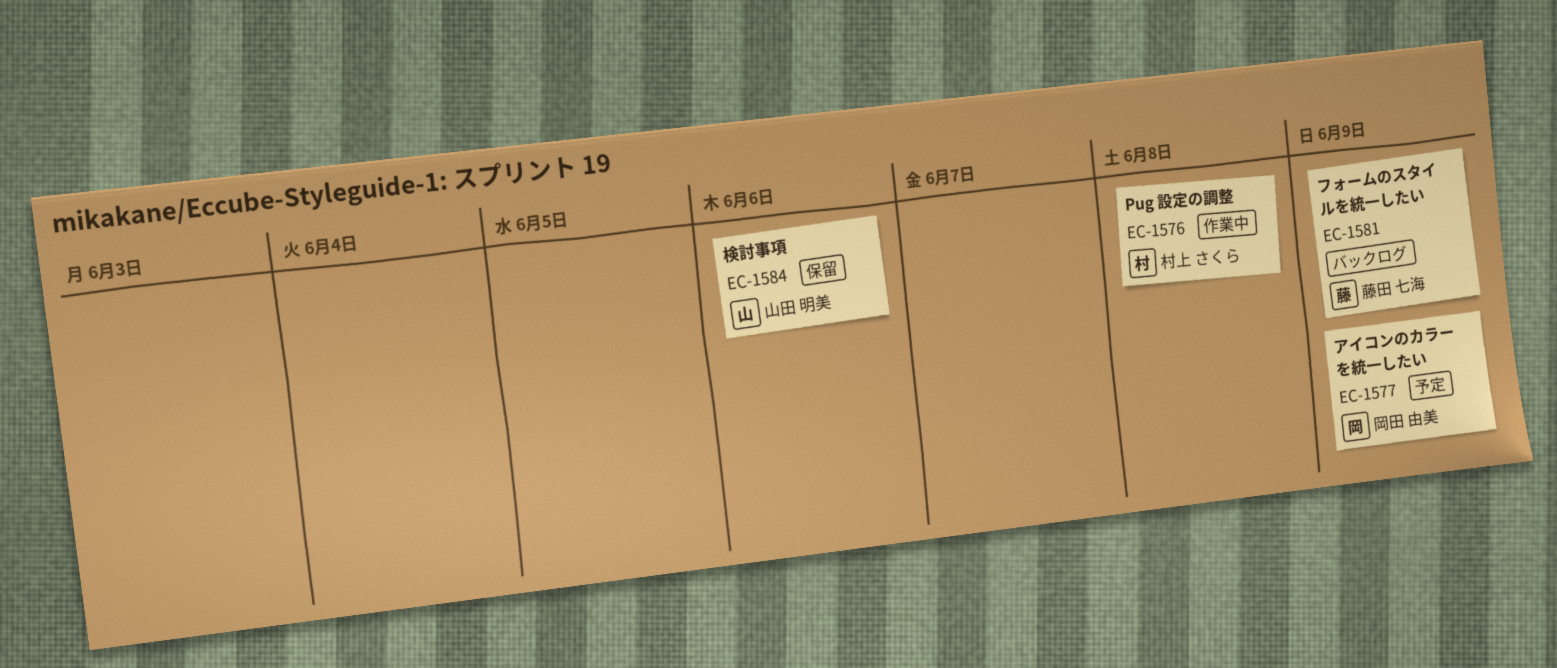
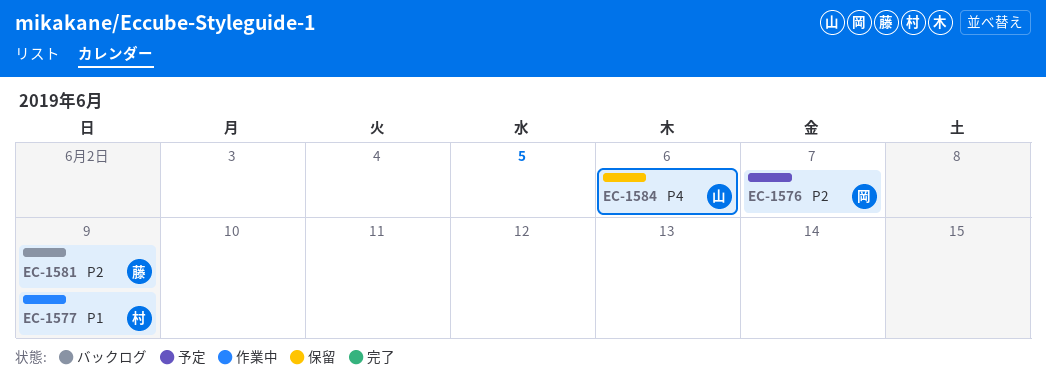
EC-1576, status: 作業中 -> 予定
EC-1576, owner: 村上 さくら -> 岡田 由美
EC-1576, due: Jun 8 -> Jun 7
EC-1577, status: 予定 -> 作業中
EC-1577, owner: 岡田 由美 -> 村上 さくら

